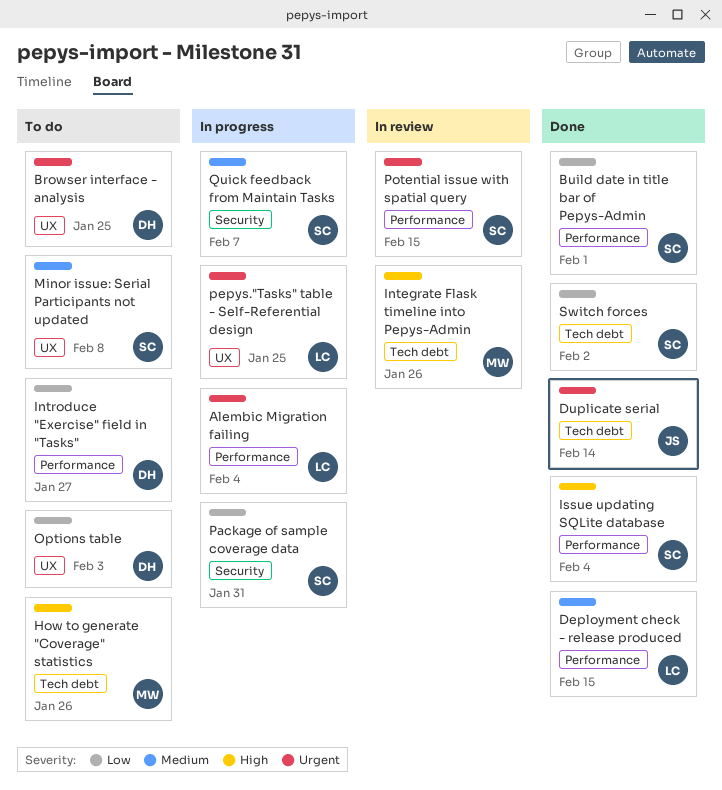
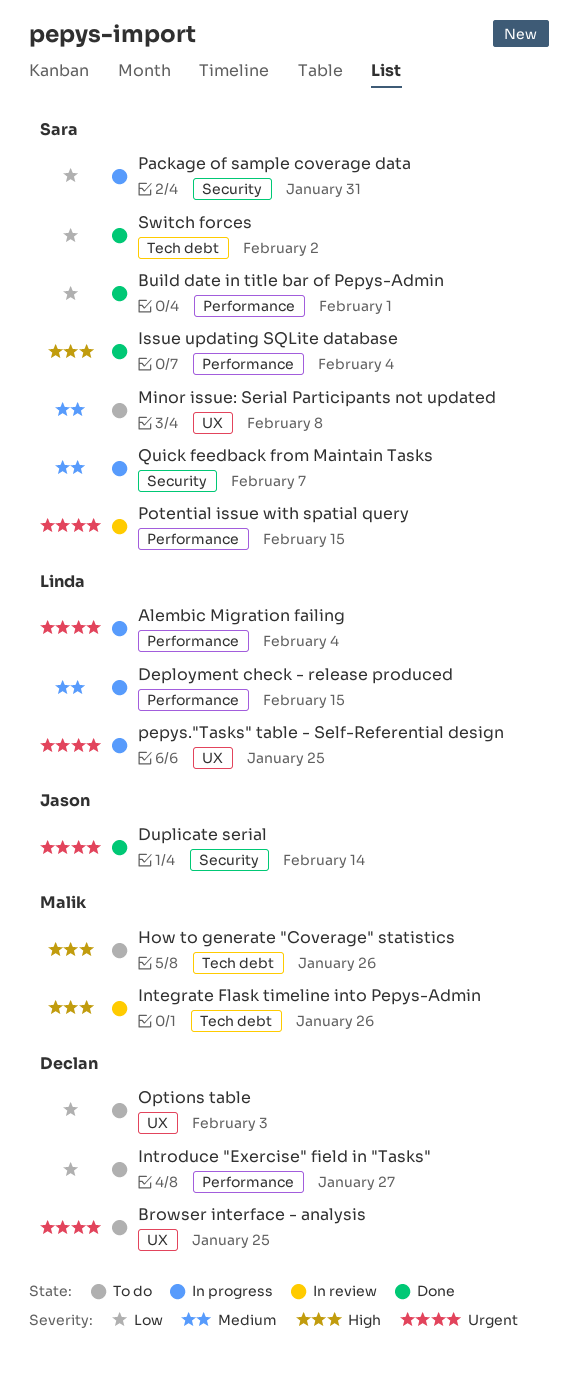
Deployment check - release produced, status: Done -> In progress
Duplicate serial, label: Tech debt -> Security

